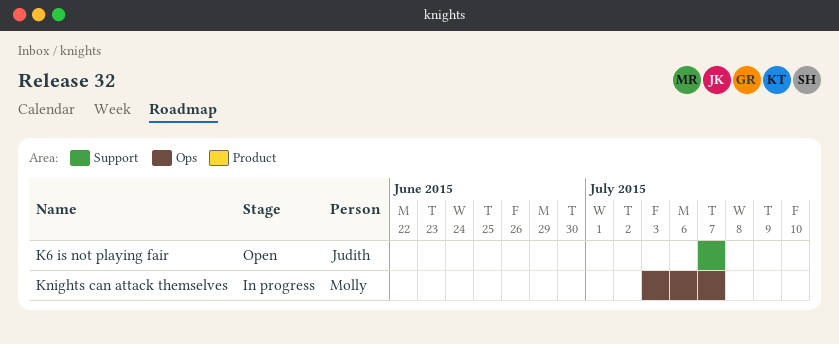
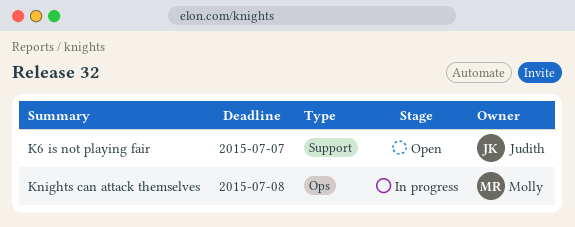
Knights can attack themselves, due: Jul 7 -> Jul 8

